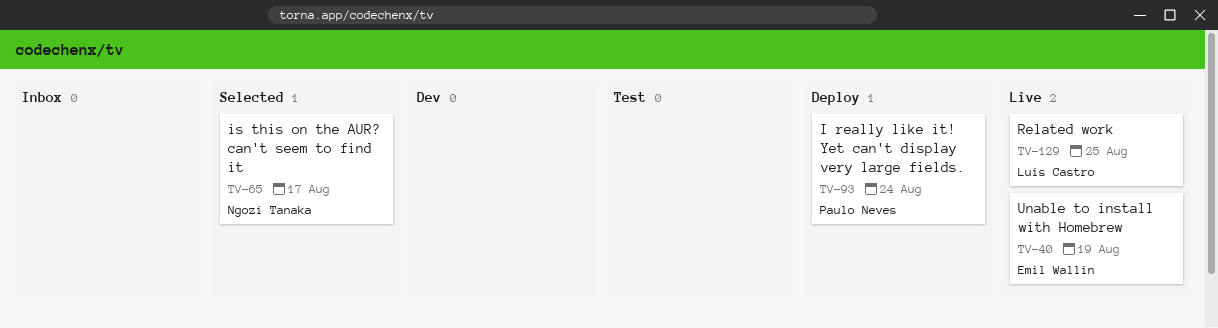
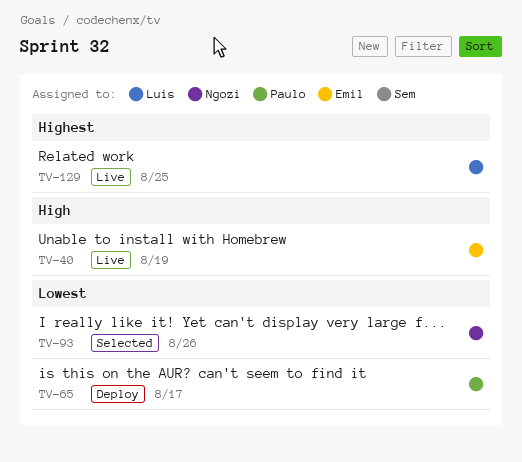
TV-65, status: Selected -> Deploy
TV-65, owner: Ngozi Tanaka -> Paulo Neves
TV-93, status: Deploy -> Selected
TV-93, owner: Paulo Neves -> Ngozi Tanaka
TV-93, due: Aug 24 -> Aug 26

